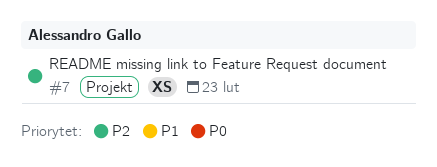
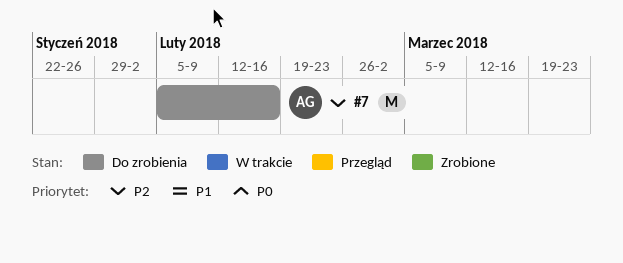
#7, estimate: XS -> M
#7, due: Feb 23 -> Feb 16

